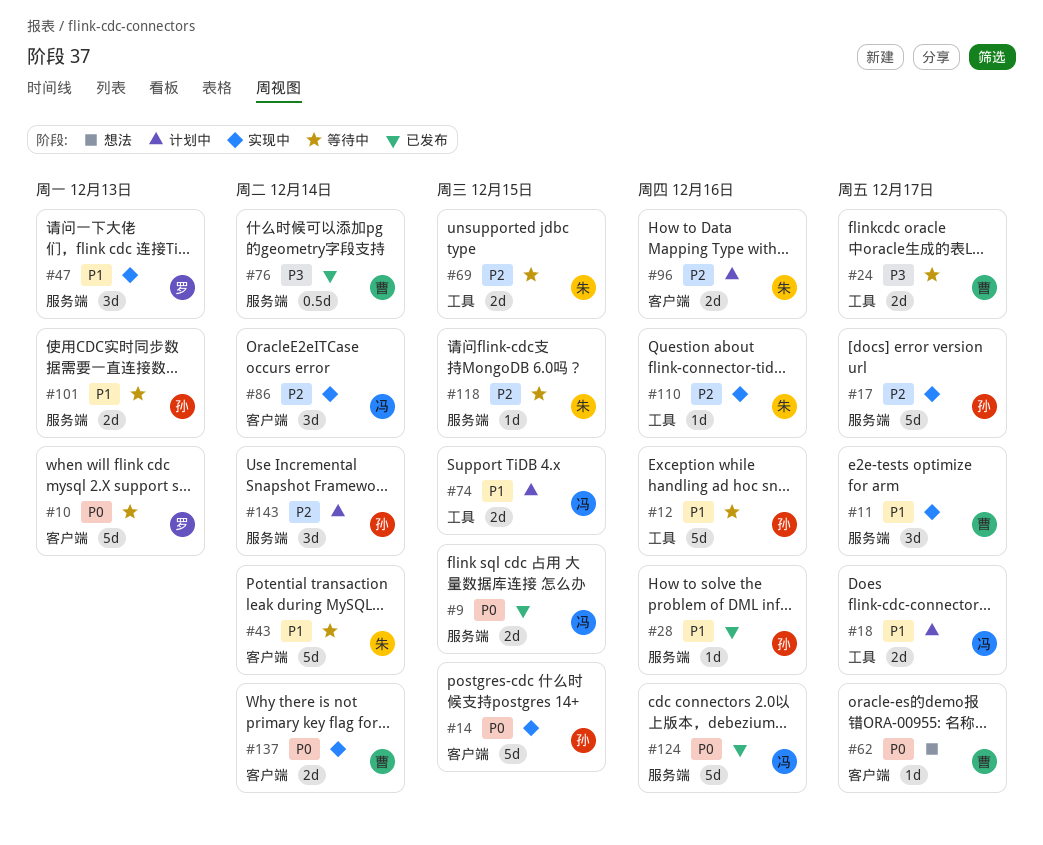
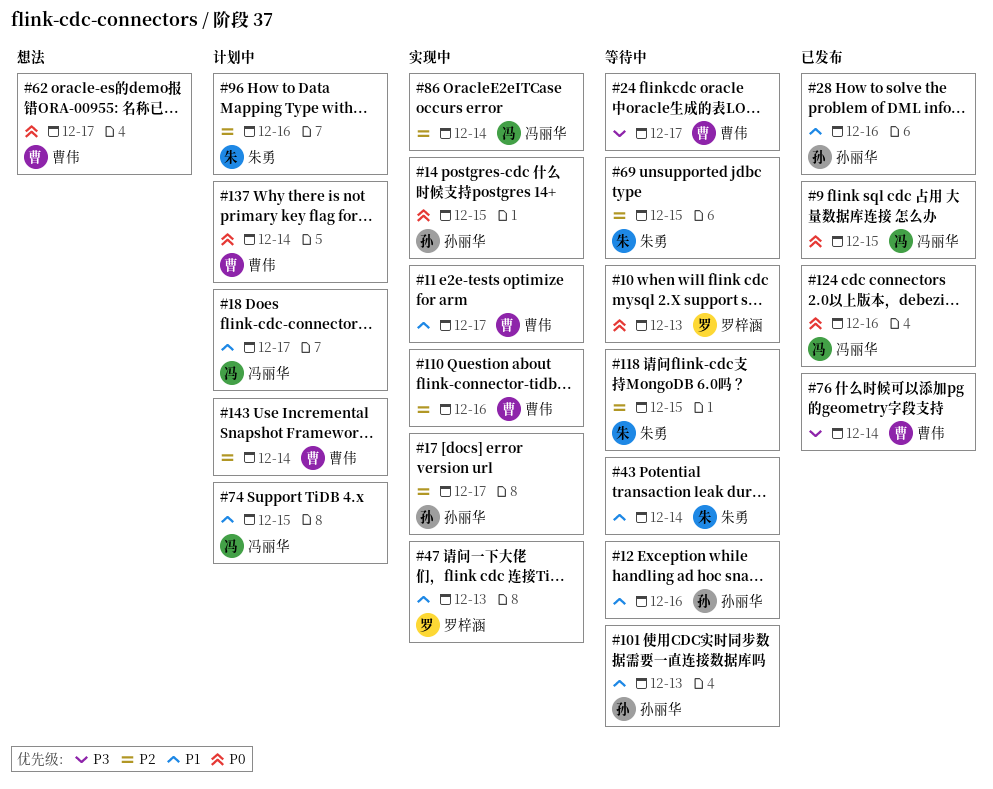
#110, owner: 朱勇 -> 曹伟
#137, status: 实现中 -> 计划中
#143, owner: 孙丽华 -> 曹伟

